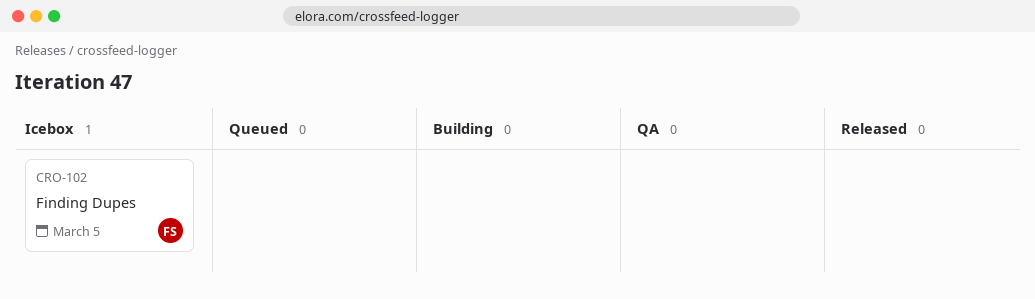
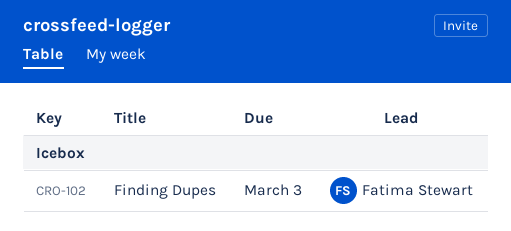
CRO-102, due: Mar 5 -> Mar 3

